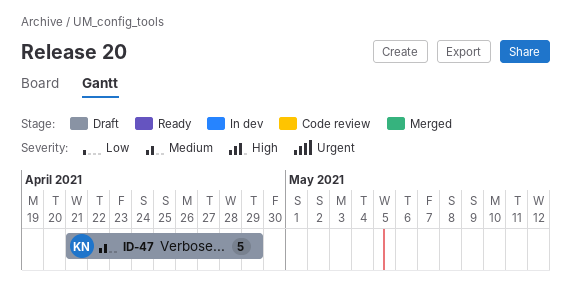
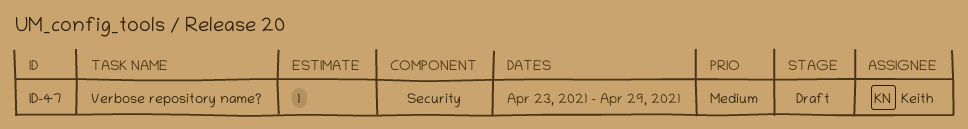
ID-47, estimate: 5 -> 1
ID-47, start: Apr 21 -> Apr 23

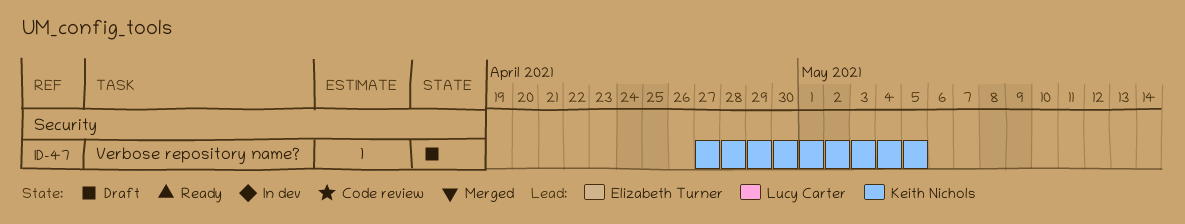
ID-47, start: Apr 23 -> Apr 27
ID-47, due: Apr 29 -> May 5

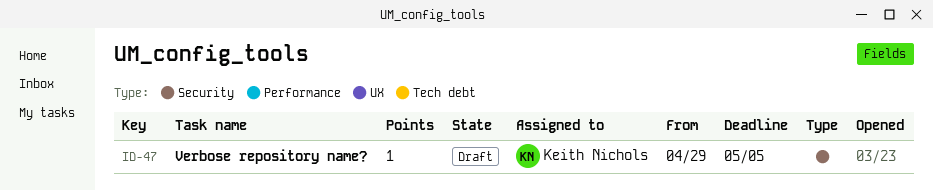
ID-47, start: Apr 27 -> Apr 29

